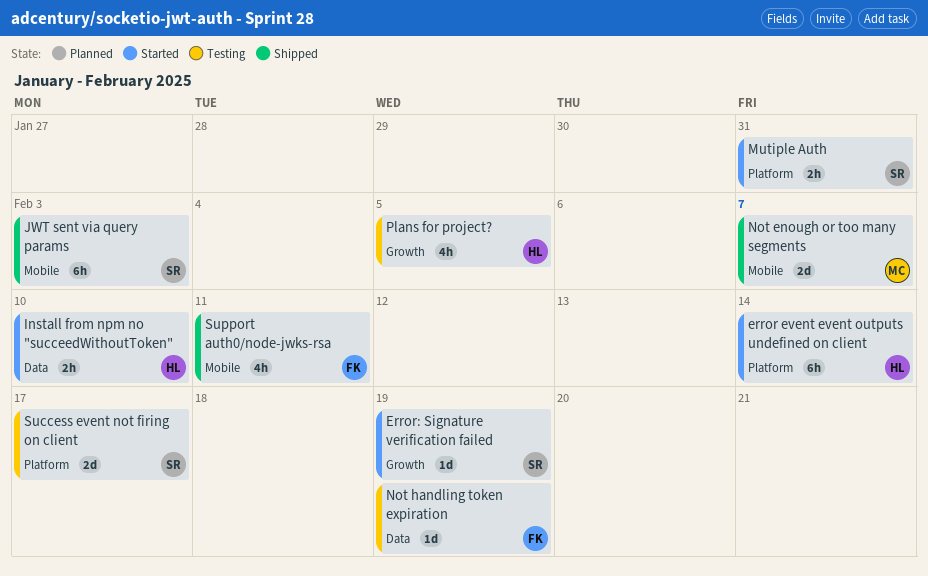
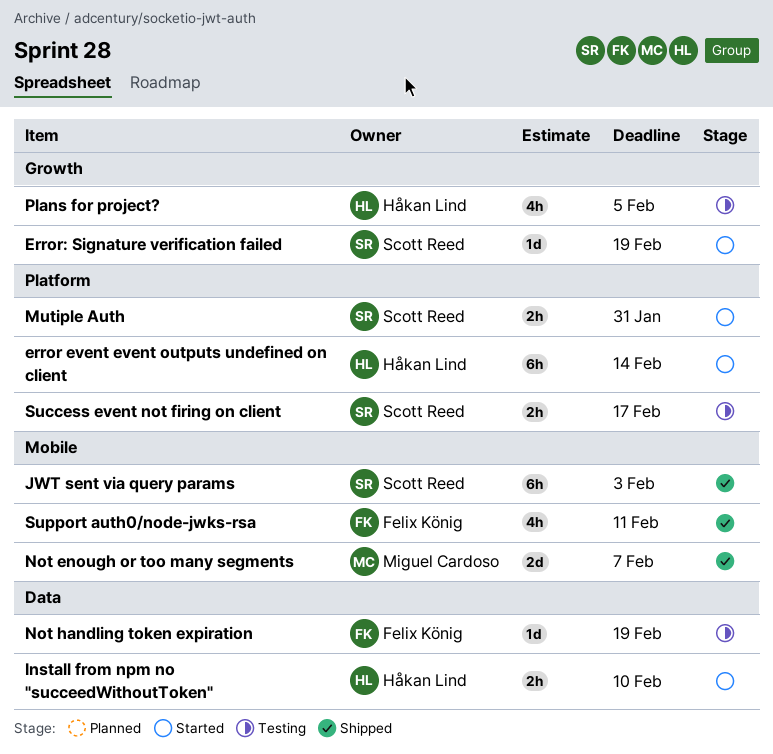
Success event not firing on client, estimate: 2d -> 2h

